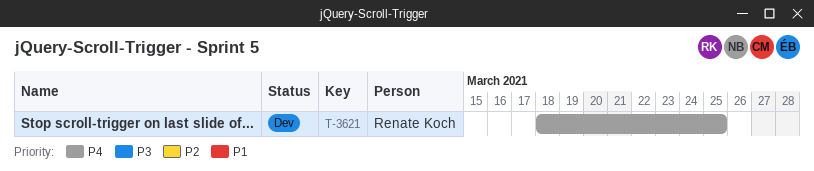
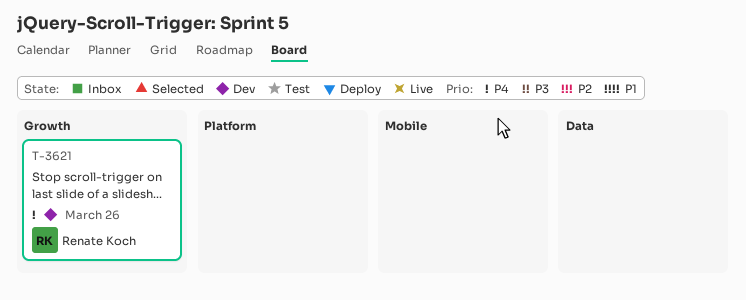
T-3621, due: Mar 25 -> Mar 26

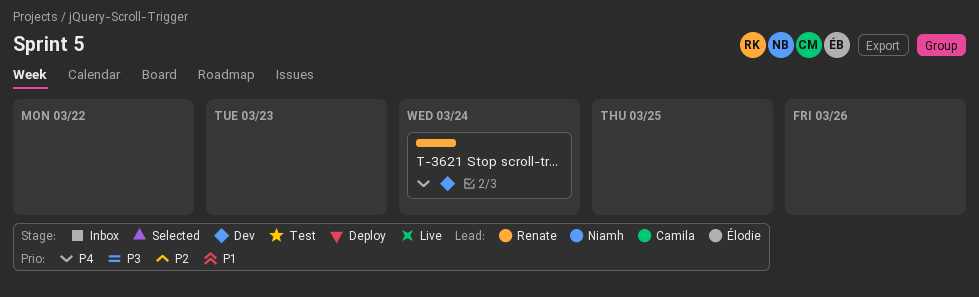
T-3621, due: Mar 26 -> Mar 24

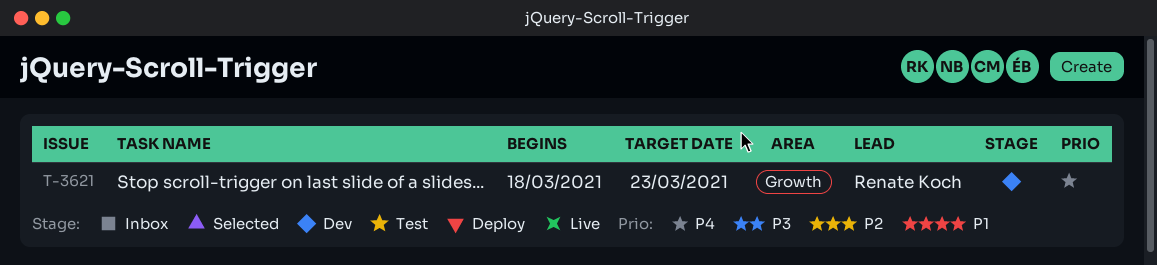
T-3621, due: Mar 24 -> Mar 23

